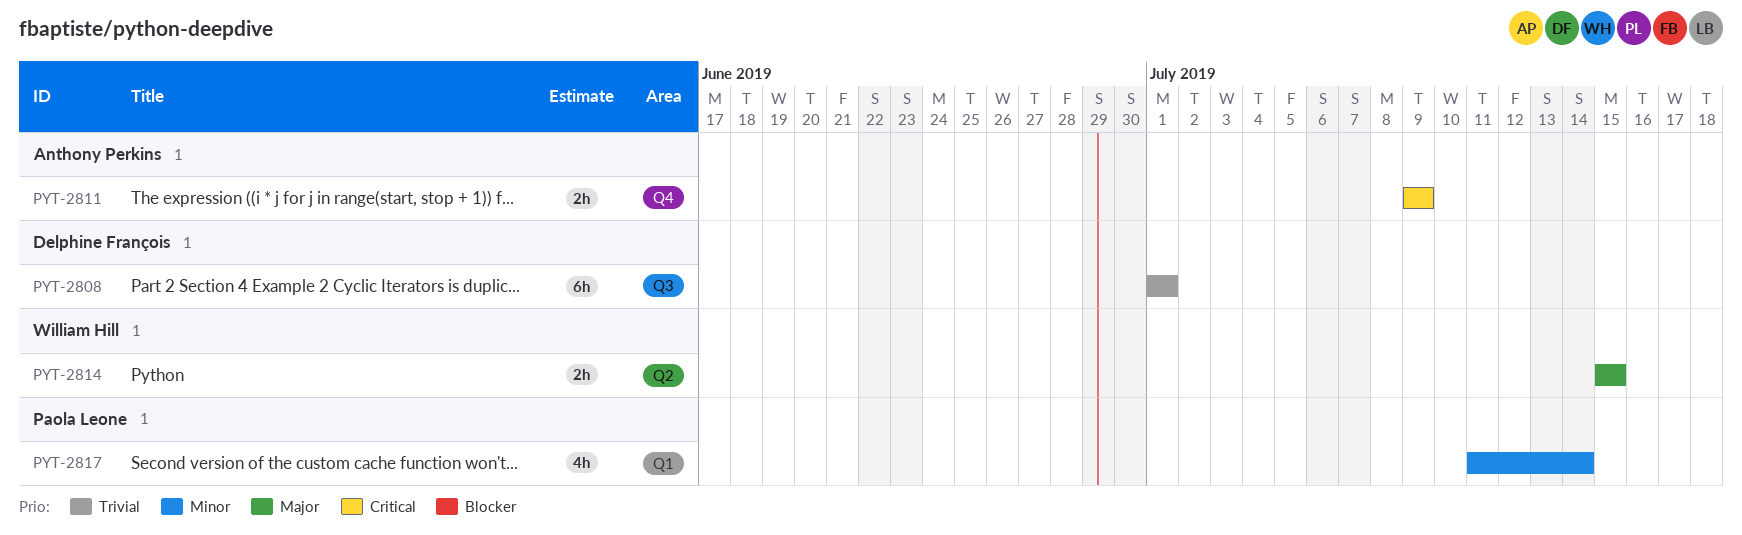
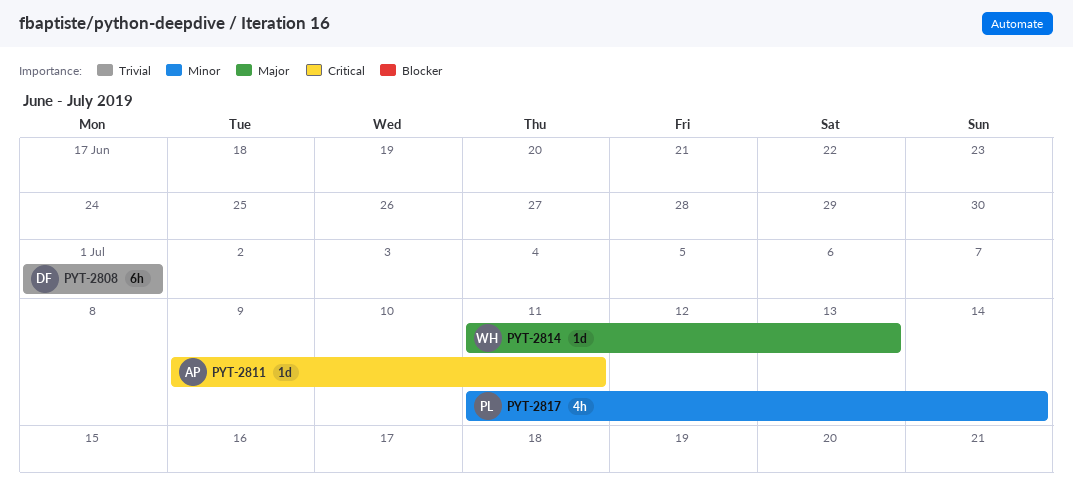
PYT-2811, estimate: 2h -> 1d
PYT-2811, due: Jul 9 -> Jul 11
PYT-2814, estimate: 2h -> 1d
PYT-2814, start: Jul 15 -> Jul 11
PYT-2814, due: Jul 15 -> Jul 13

